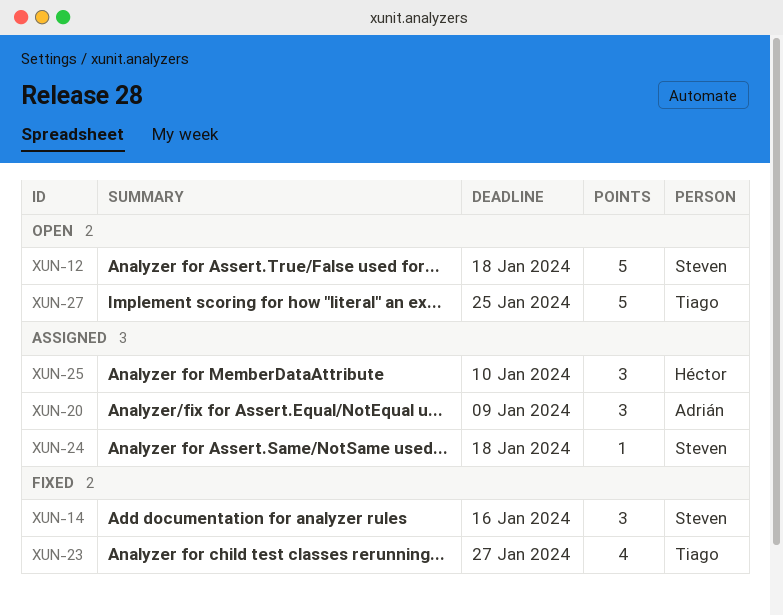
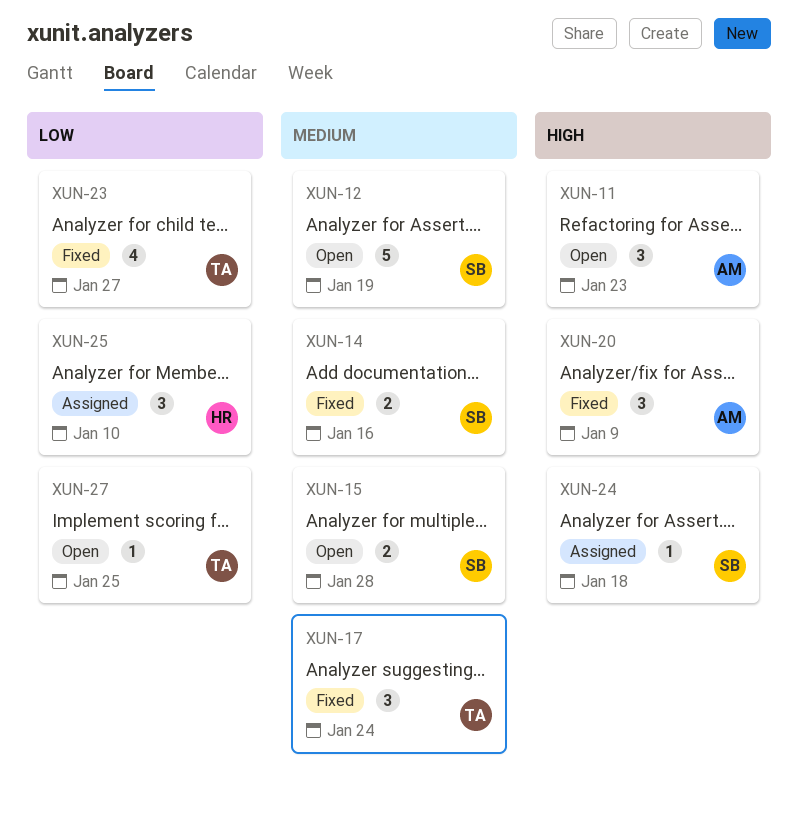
XUN-11: none -> present
XUN-12, due: Jan 18 -> Jan 19
XUN-14, estimate: 3 -> 2
XUN-15: none -> present
XUN-17: none -> present
XUN-20, status: Assigned -> Fixed
XUN-27, estimate: 5 -> 1

